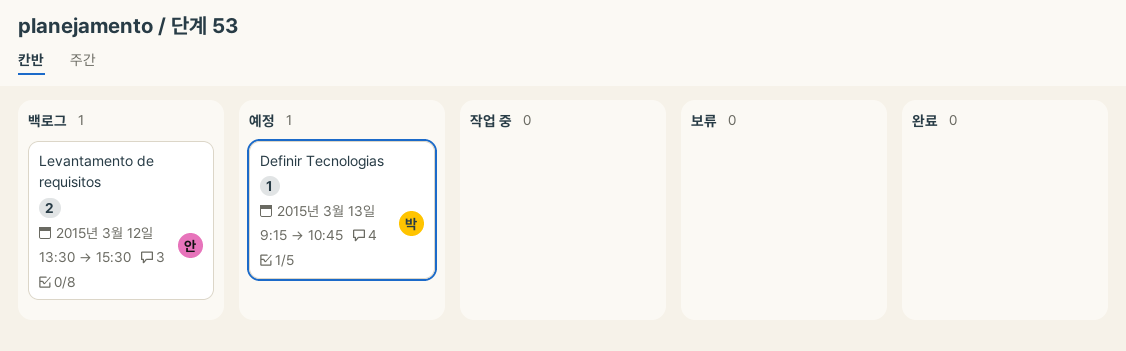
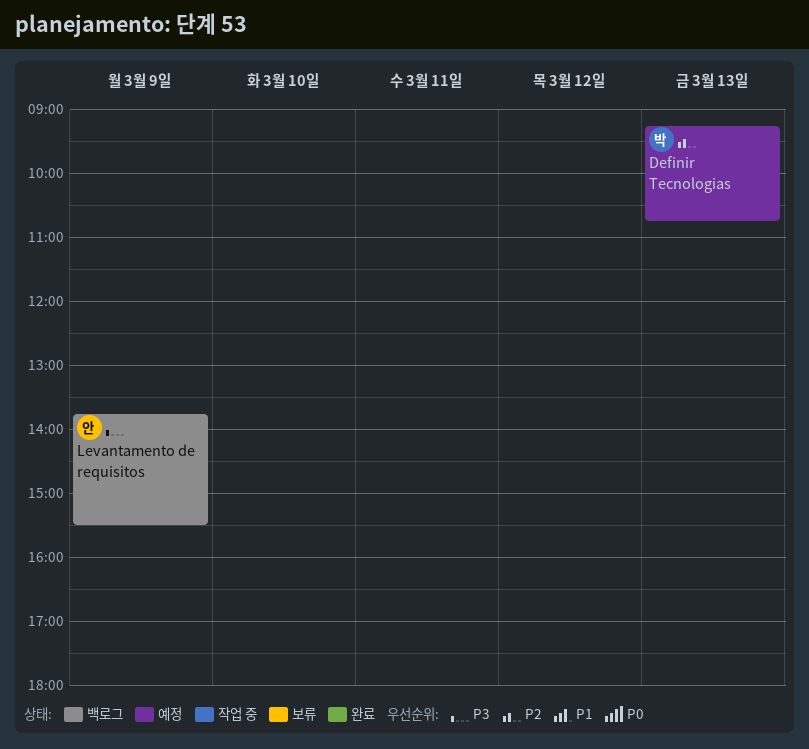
Levantamento de requisitos, day: Mar 12 -> Mar 9
Levantamento de requisitos, begins: 13:30 -> 13:45

